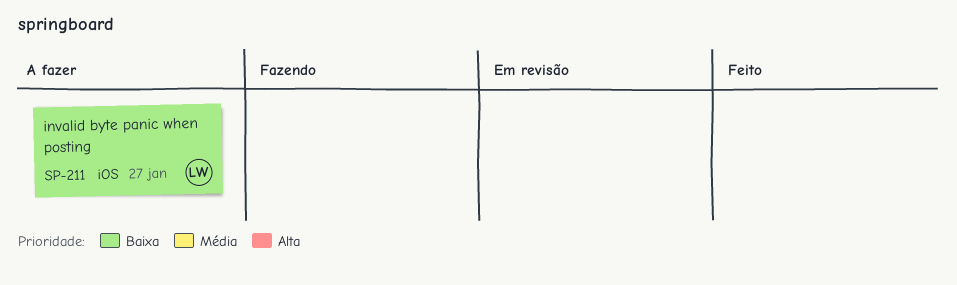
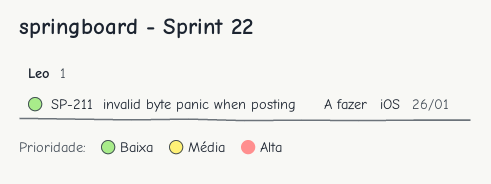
SP-211, due: Jan 27 -> Jan 26

